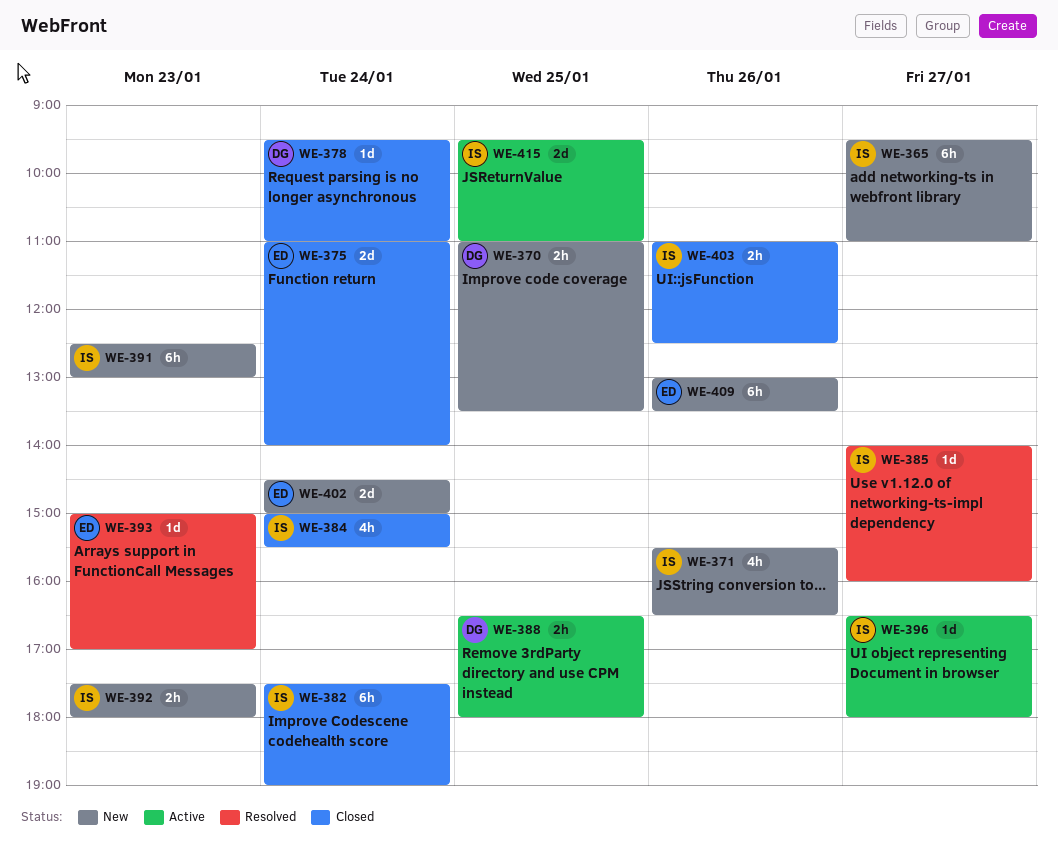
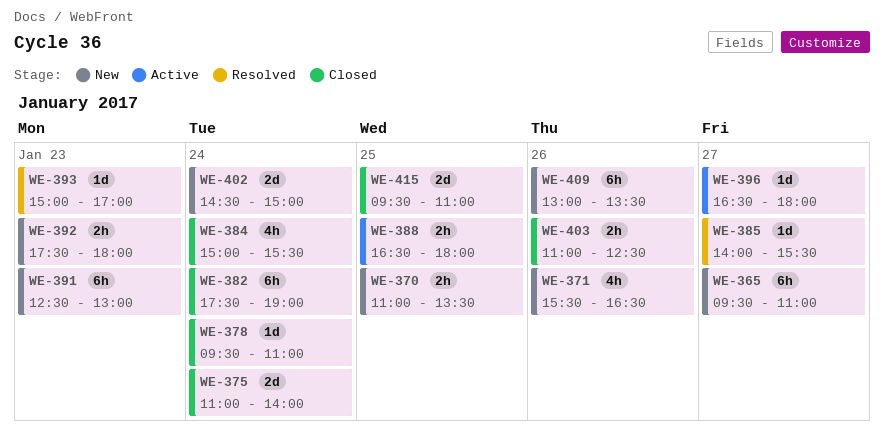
WE-385, ends: 16:00 -> 15:30
WE-415, status: Active -> Closed

